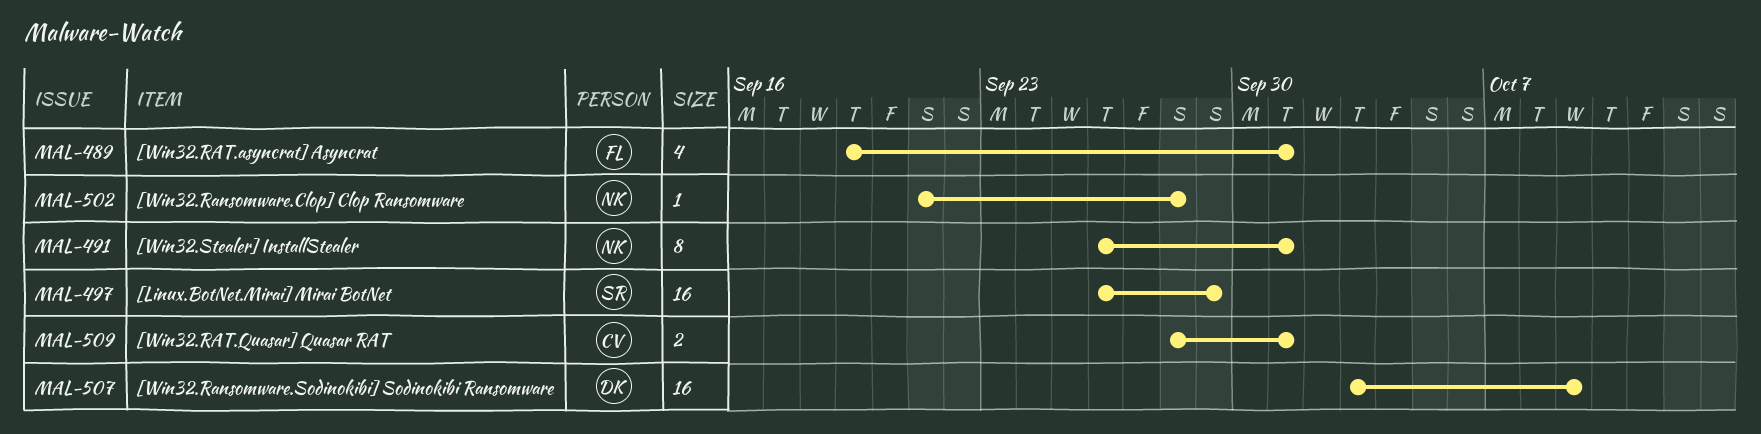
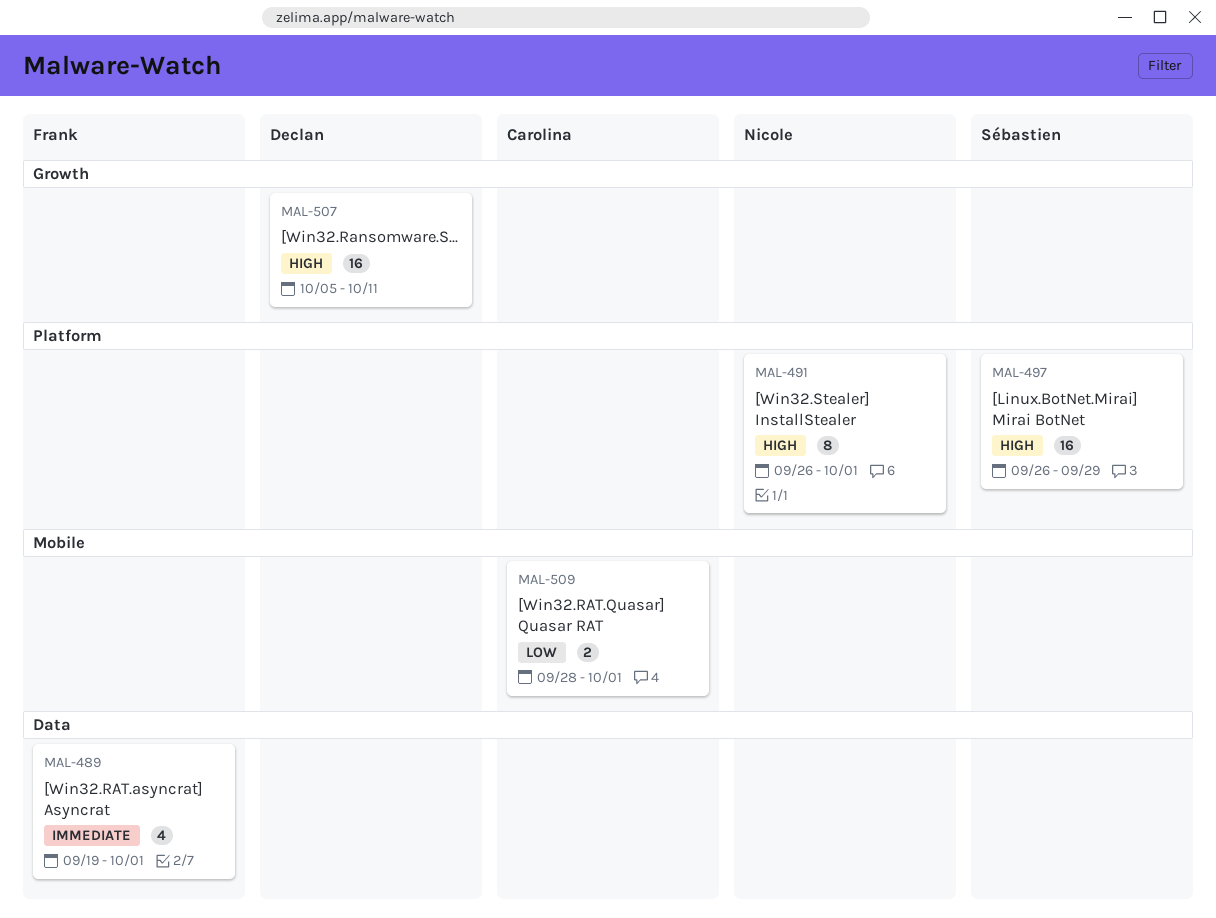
MAL-502: present -> none
MAL-507, start: Oct 3 -> Oct 5
MAL-507, due: Oct 9 -> Oct 11

